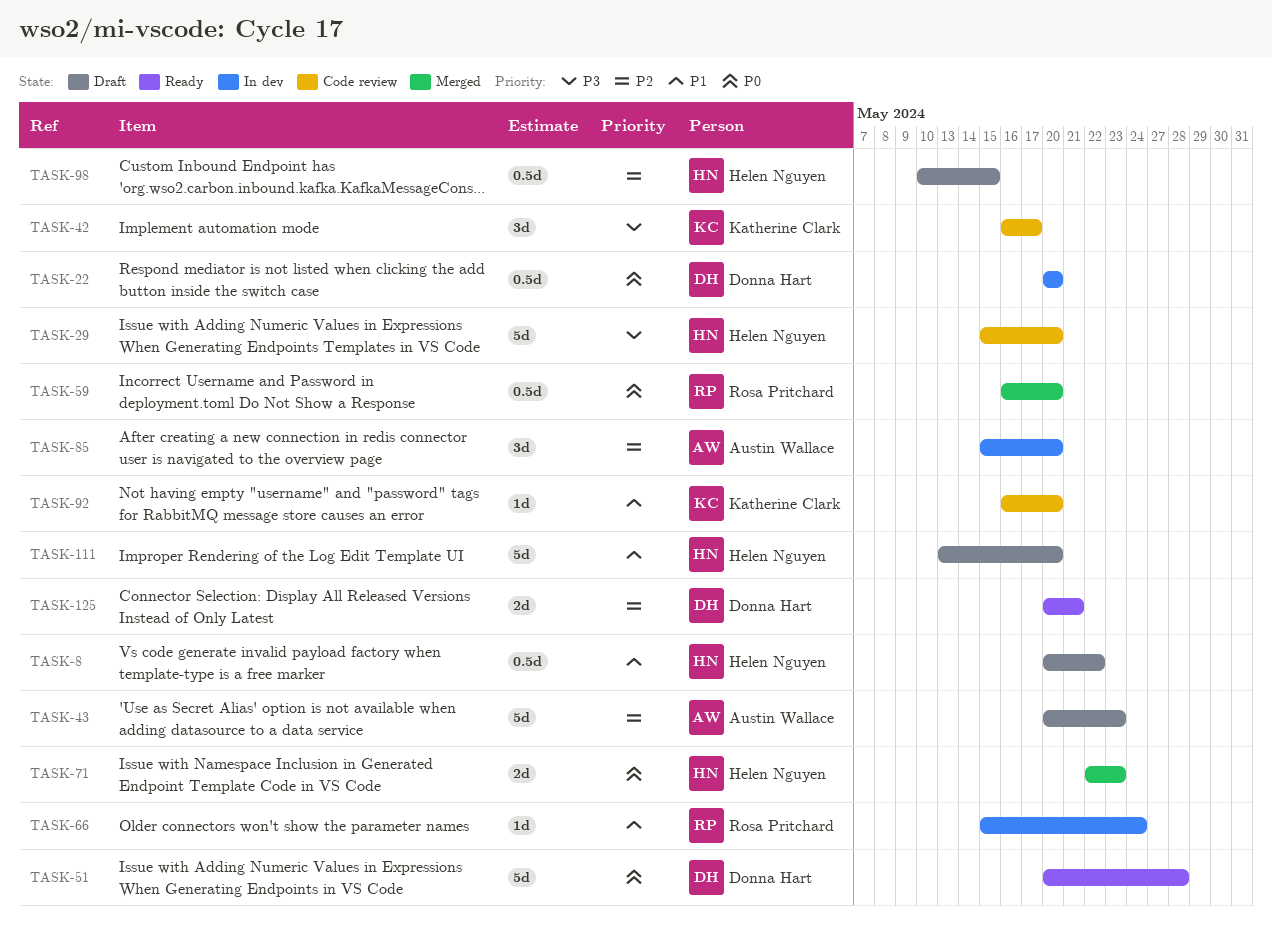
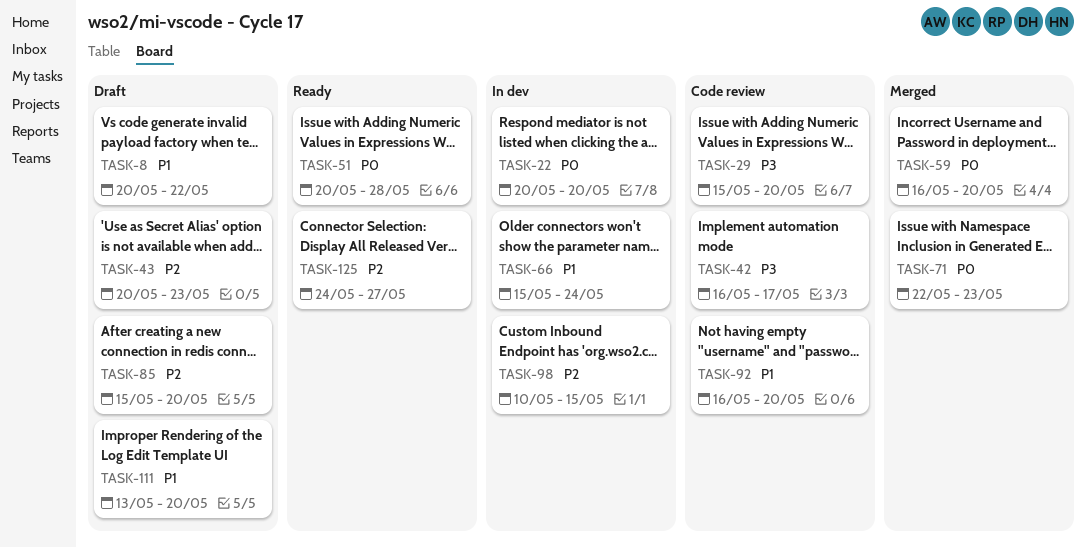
TASK-85, status: In dev -> Draft
TASK-98, status: Draft -> In dev
TASK-125, start: May 20 -> May 24
TASK-125, due: May 21 -> May 27

